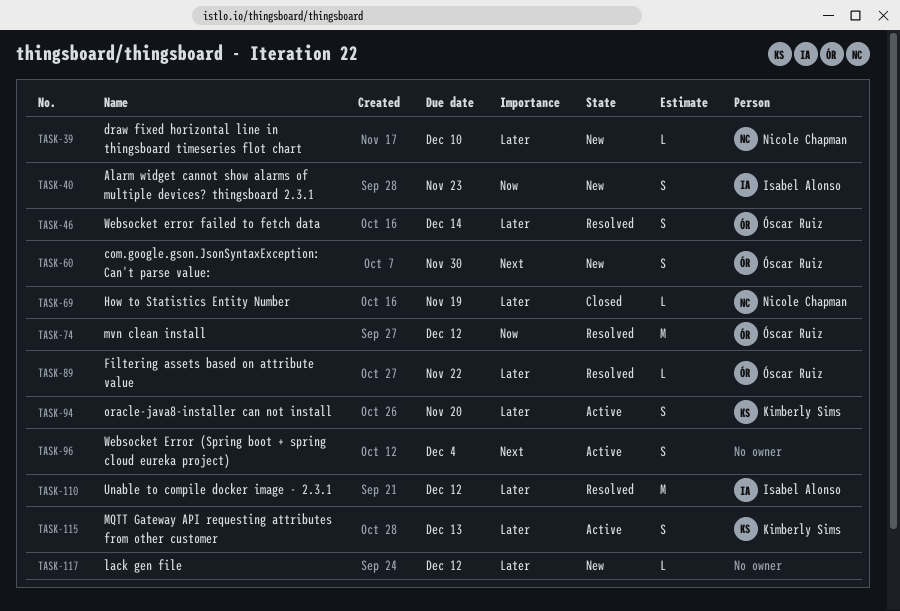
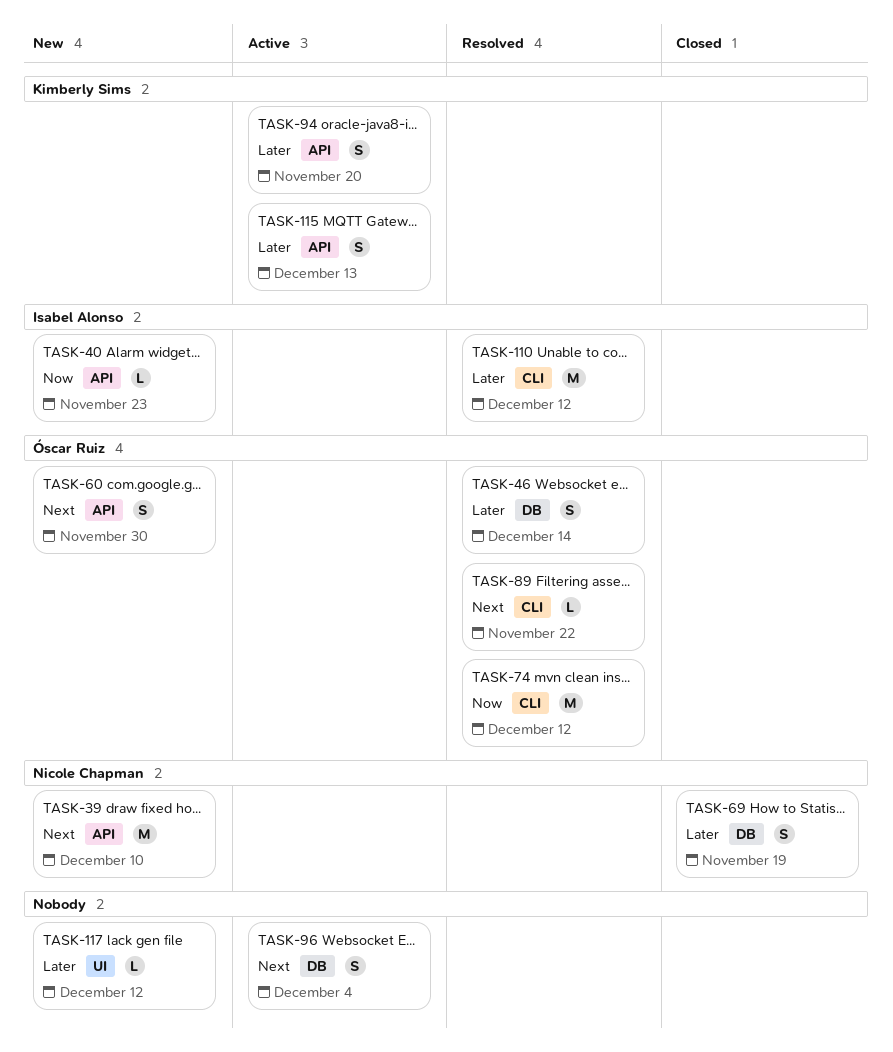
TASK-39, priority: Later -> Next
TASK-39, estimate: L -> M
TASK-40, estimate: S -> L
TASK-69, estimate: L -> S
TASK-89, priority: Later -> Next

